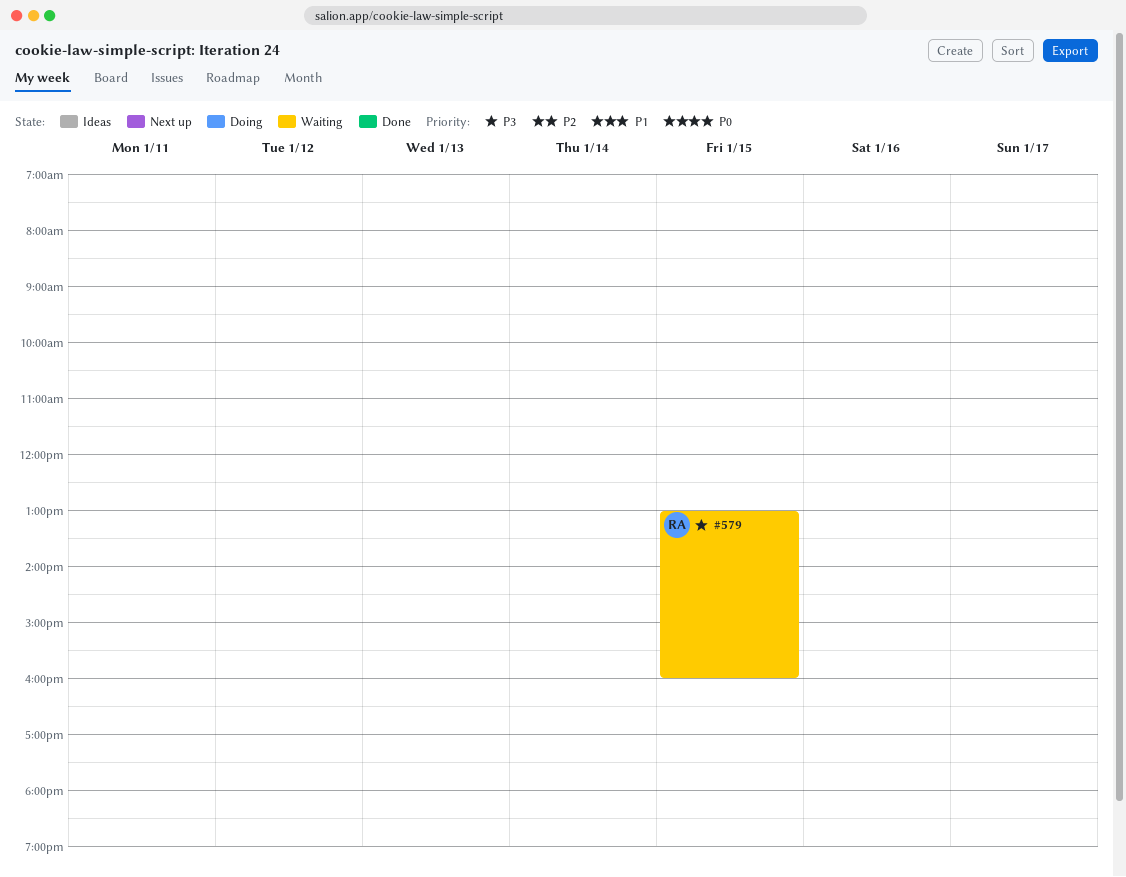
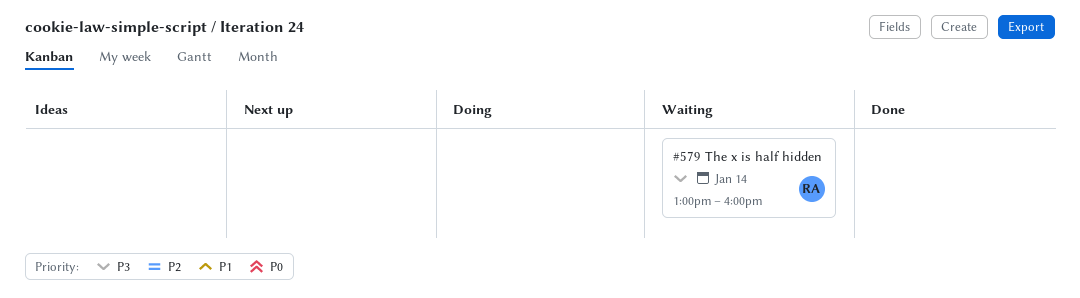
#579, day: Jan 15 -> Jan 14

